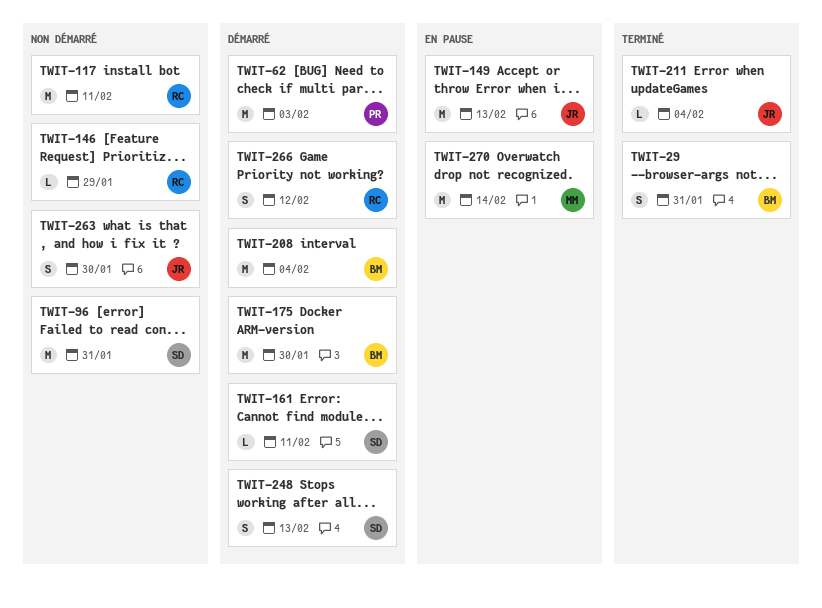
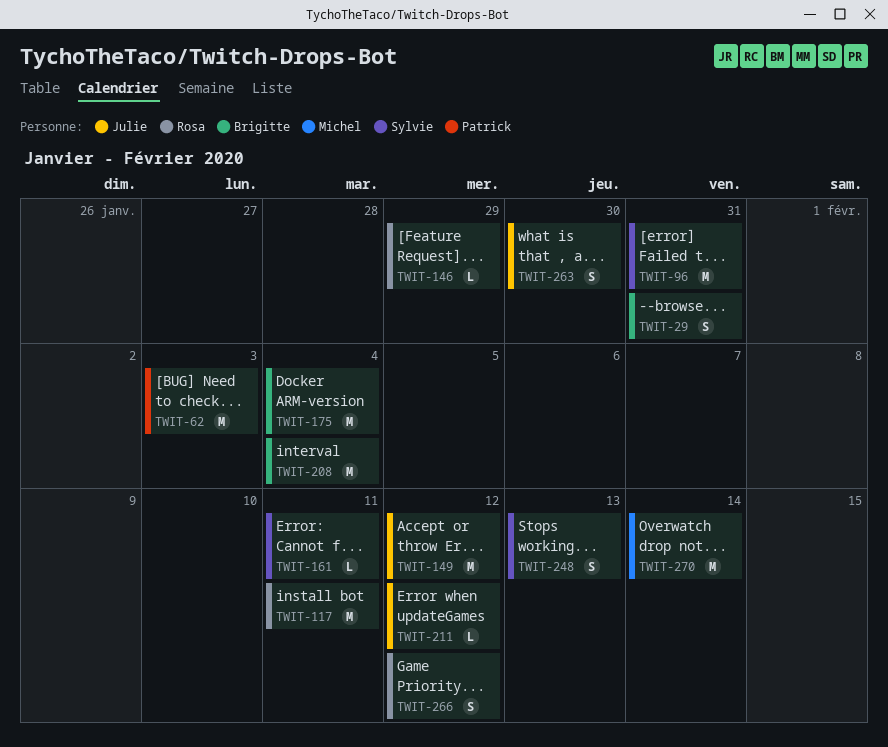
TWIT-149, due: Feb 13 -> Feb 12
TWIT-175, due: Jan 30 -> Feb 4
TWIT-211, due: Feb 4 -> Feb 12

